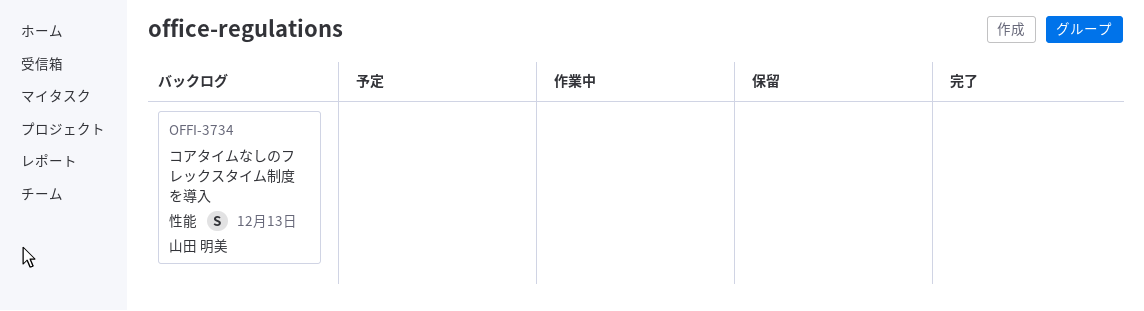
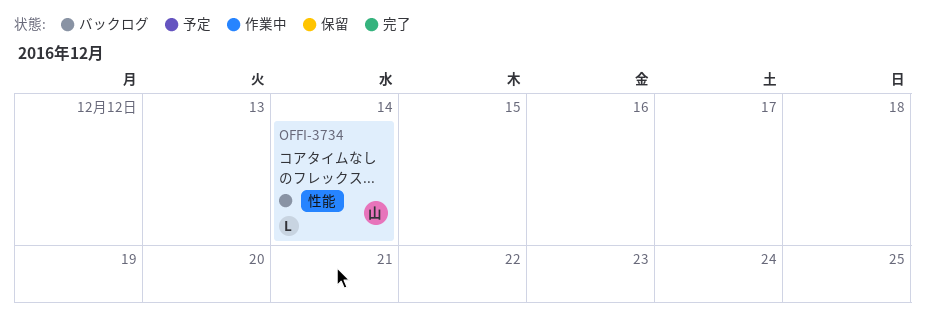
OFFI-3734, estimate: S -> L
OFFI-3734, due: Dec 13 -> Dec 14

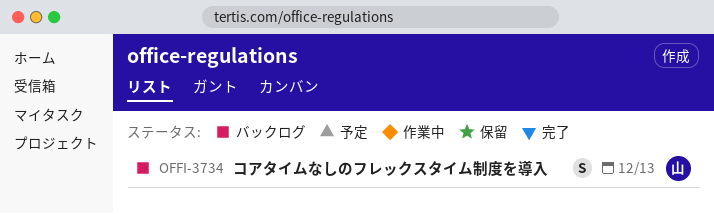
OFFI-3734, estimate: L -> S
OFFI-3734, due: Dec 14 -> Dec 13

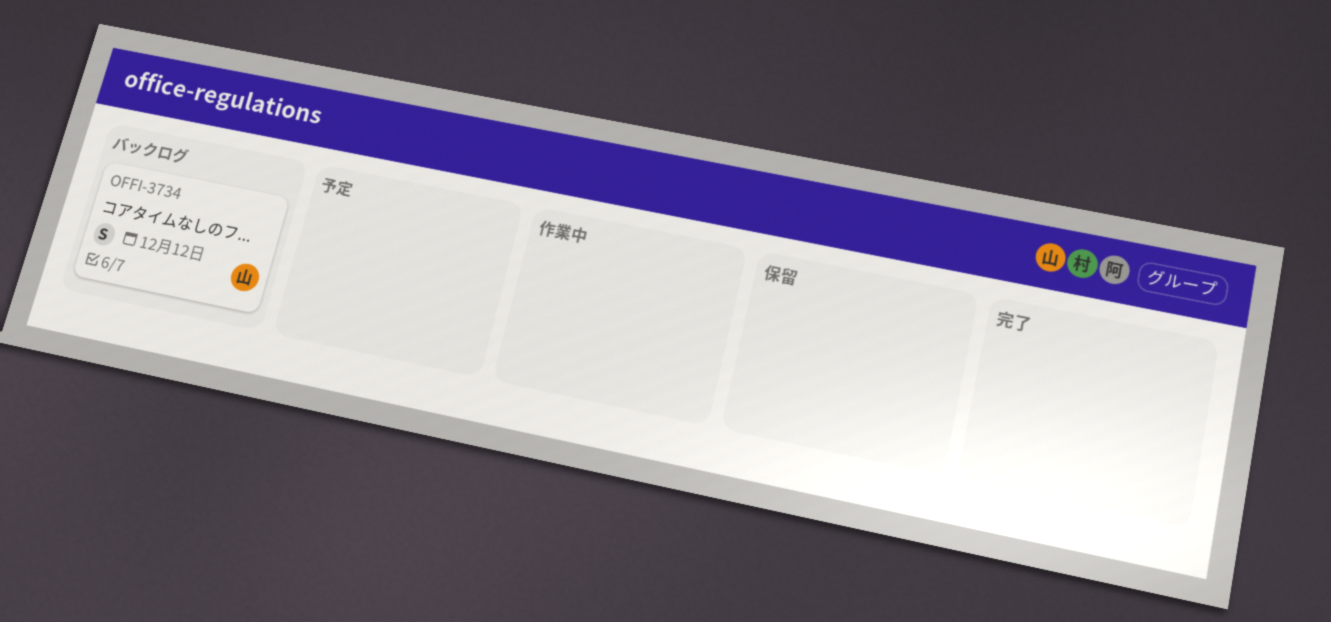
OFFI-3734, due: Dec 13 -> Dec 12

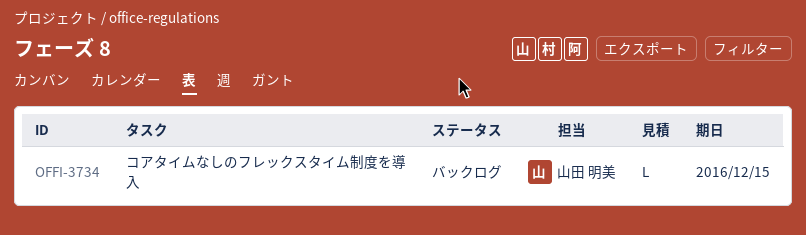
OFFI-3734, estimate: S -> L
OFFI-3734, due: Dec 12 -> Dec 15

